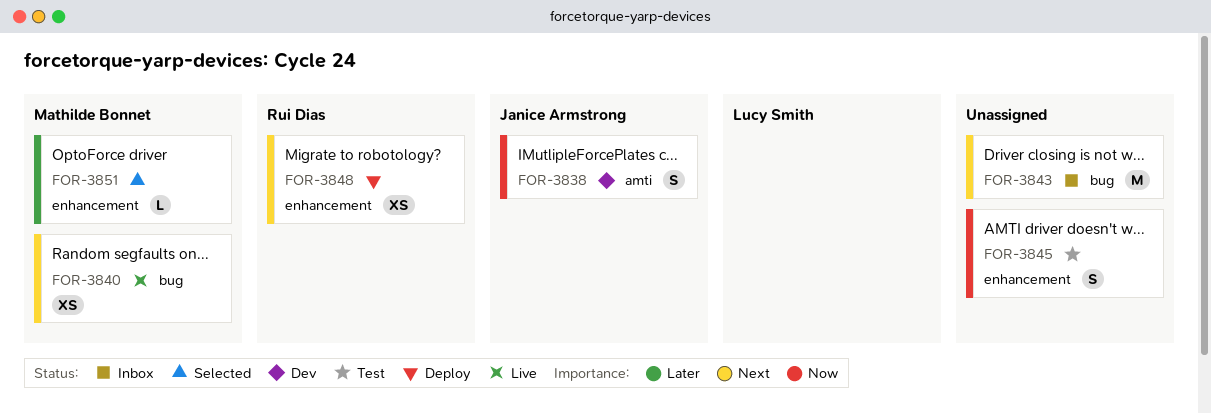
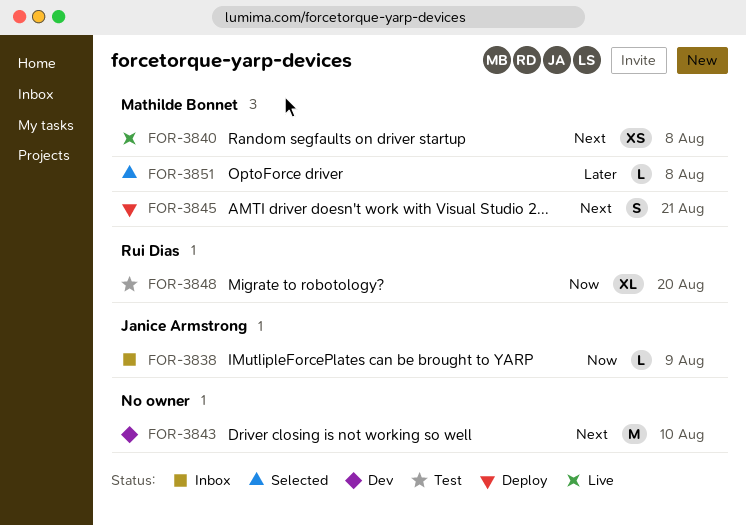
FOR-3838, status: Dev -> Inbox
FOR-3838, estimate: S -> L
FOR-3843, status: Inbox -> Dev
FOR-3845, status: Test -> Deploy
FOR-3845, owner: none -> Mathilde Bonnet
FOR-3845, priority: Now -> Next
FOR-3848, status: Deploy -> Test
FOR-3848, priority: Next -> Now
FOR-3848, estimate: XS -> XL

